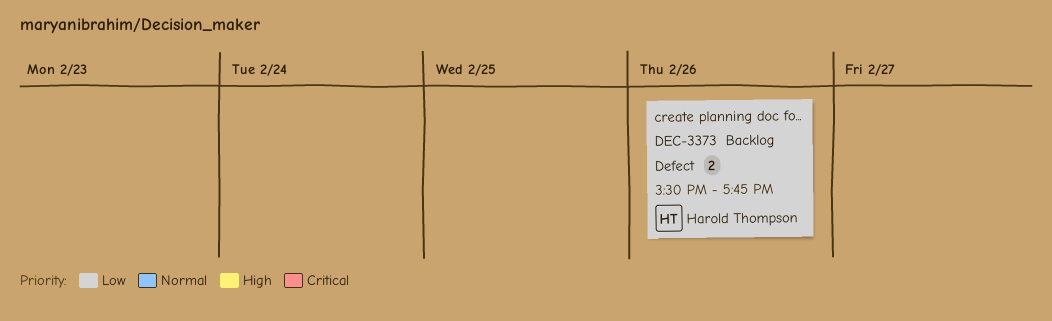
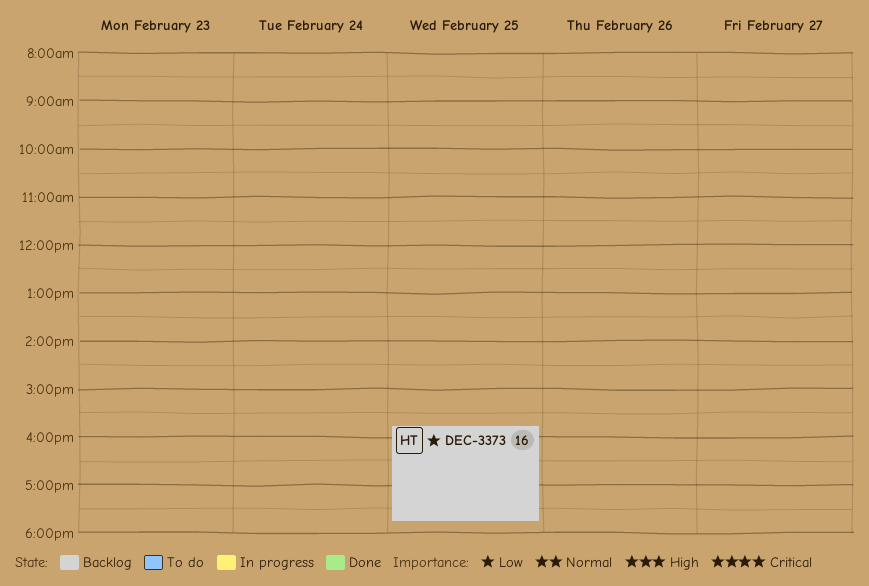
DEC-3373, estimate: 2 -> 16
DEC-3373, day: Feb 26 -> Feb 25
DEC-3373, begins: 15:30 -> 15:45

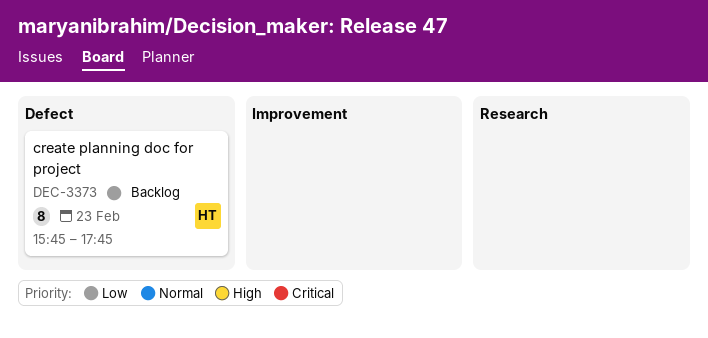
DEC-3373, estimate: 16 -> 8
DEC-3373, day: Feb 25 -> Feb 23

